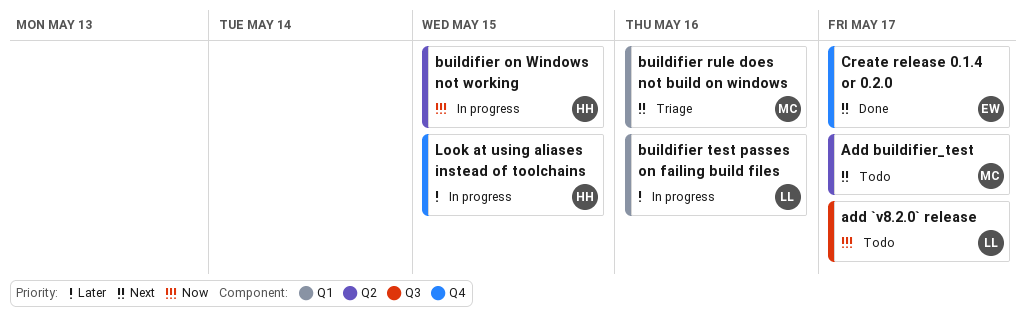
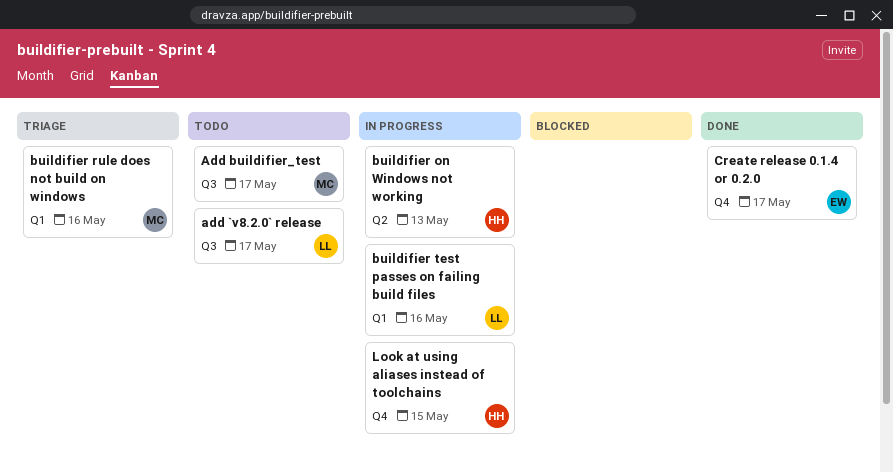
Add buildifier_test, label: Q2 -> Q3
buildifier on Windows not working, due: May 15 -> May 13

